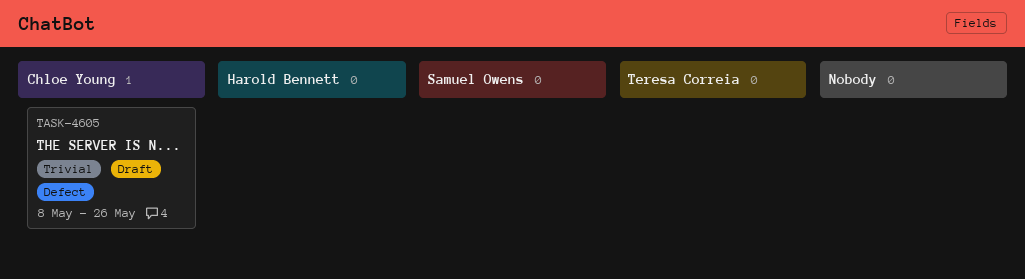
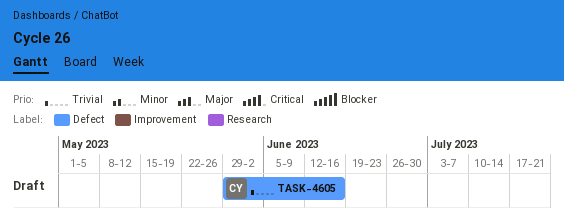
TASK-4605, start: May 8 -> May 29
TASK-4605, due: May 26 -> Jun 16

